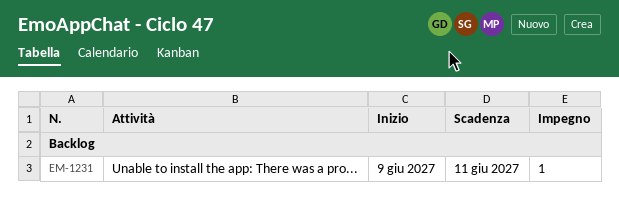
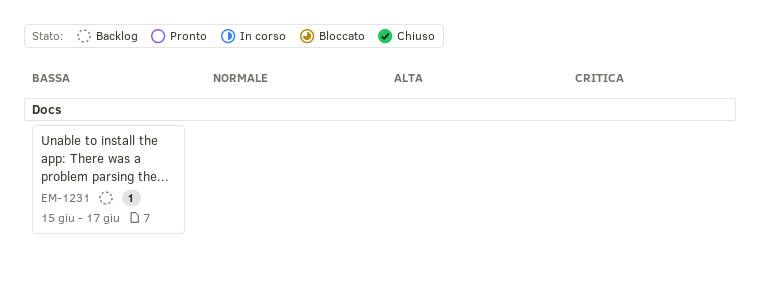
EM-1231, start: Jun 9 -> Jun 15
EM-1231, due: Jun 11 -> Jun 17

